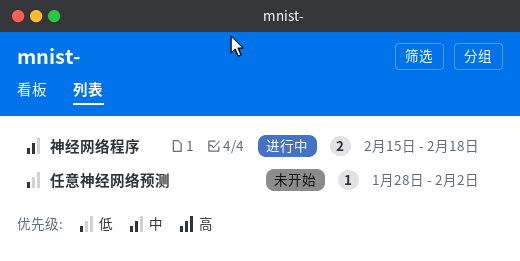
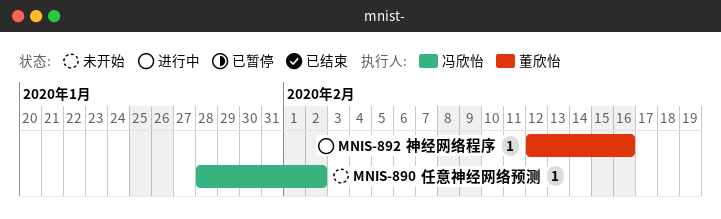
神经网络程序, estimate: 2 -> 1
神经网络程序, start: Feb 15 -> Feb 12
神经网络程序, due: Feb 18 -> Feb 16

